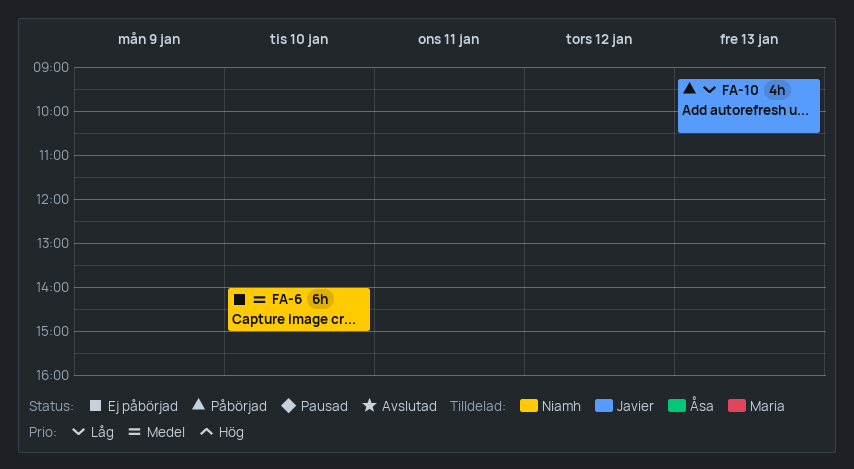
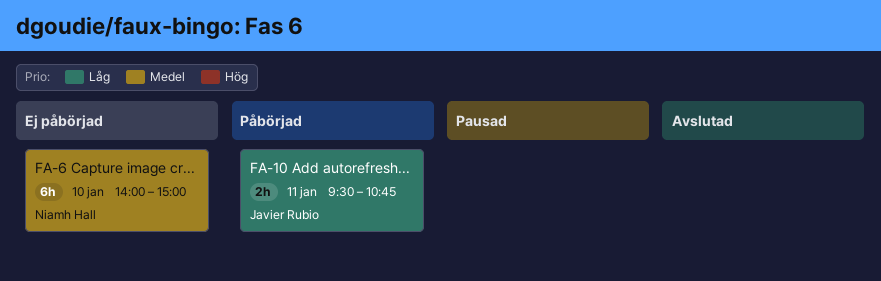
FA-10, estimate: 4h -> 2h
FA-10, day: Jan 13 -> Jan 11
FA-10, begins: 09:15 -> 09:30
FA-10, ends: 10:30 -> 10:45

